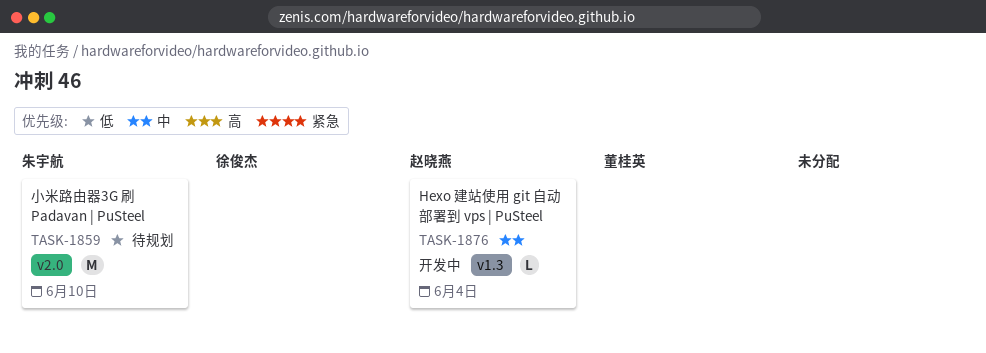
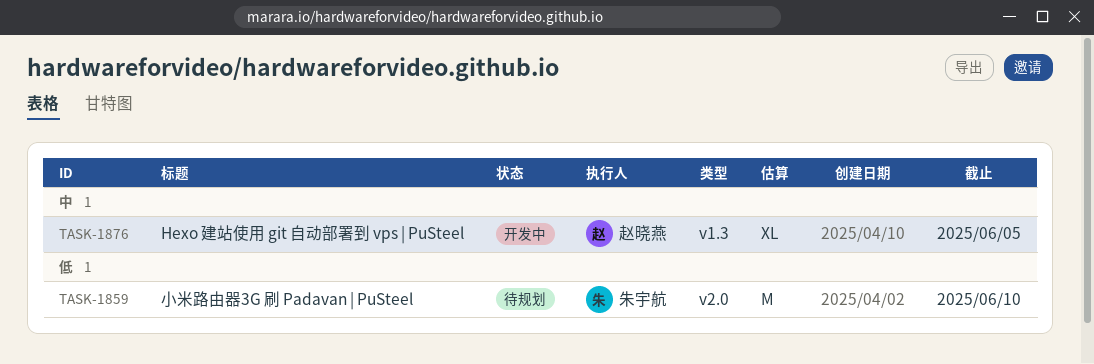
TASK-1876, estimate: L -> XL
TASK-1876, due: Jun 4 -> Jun 5

